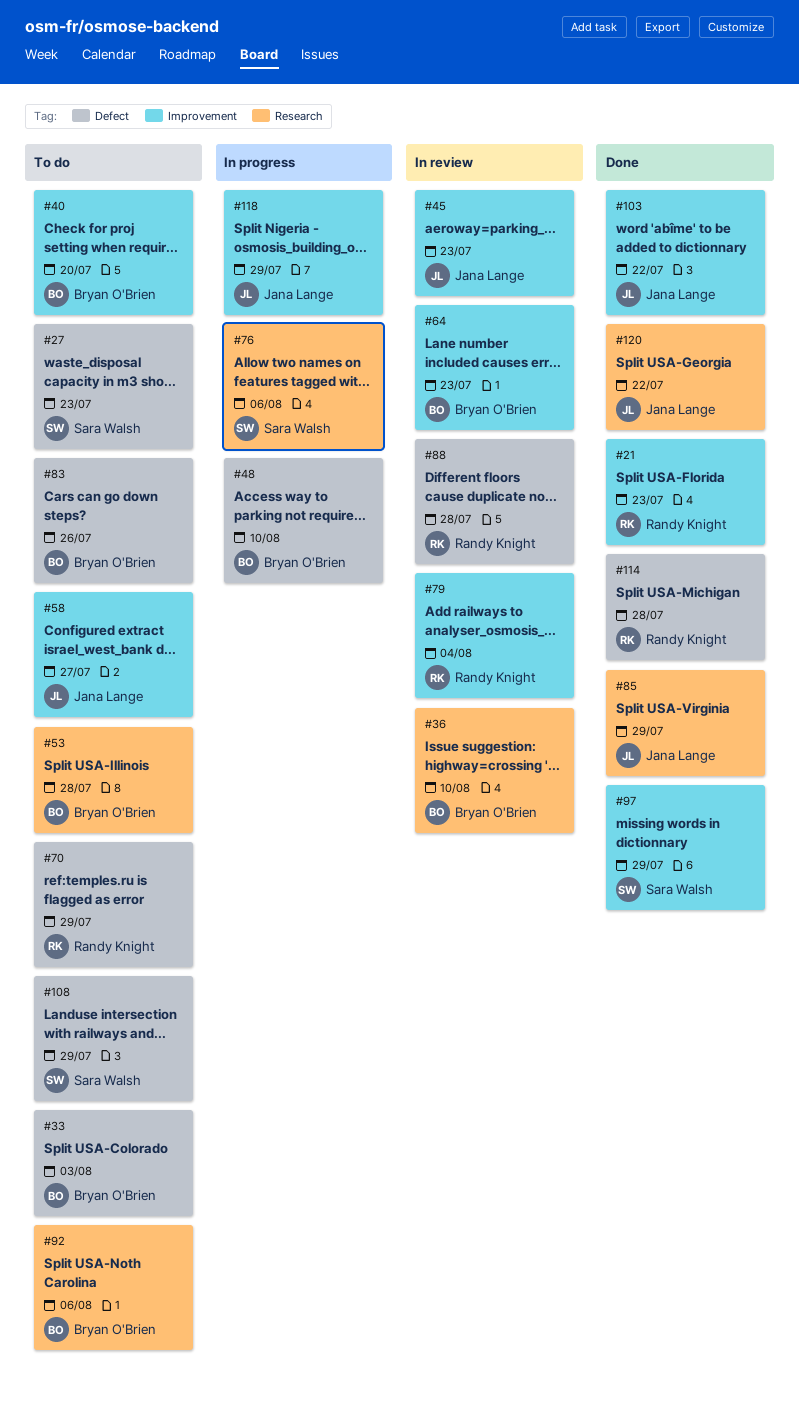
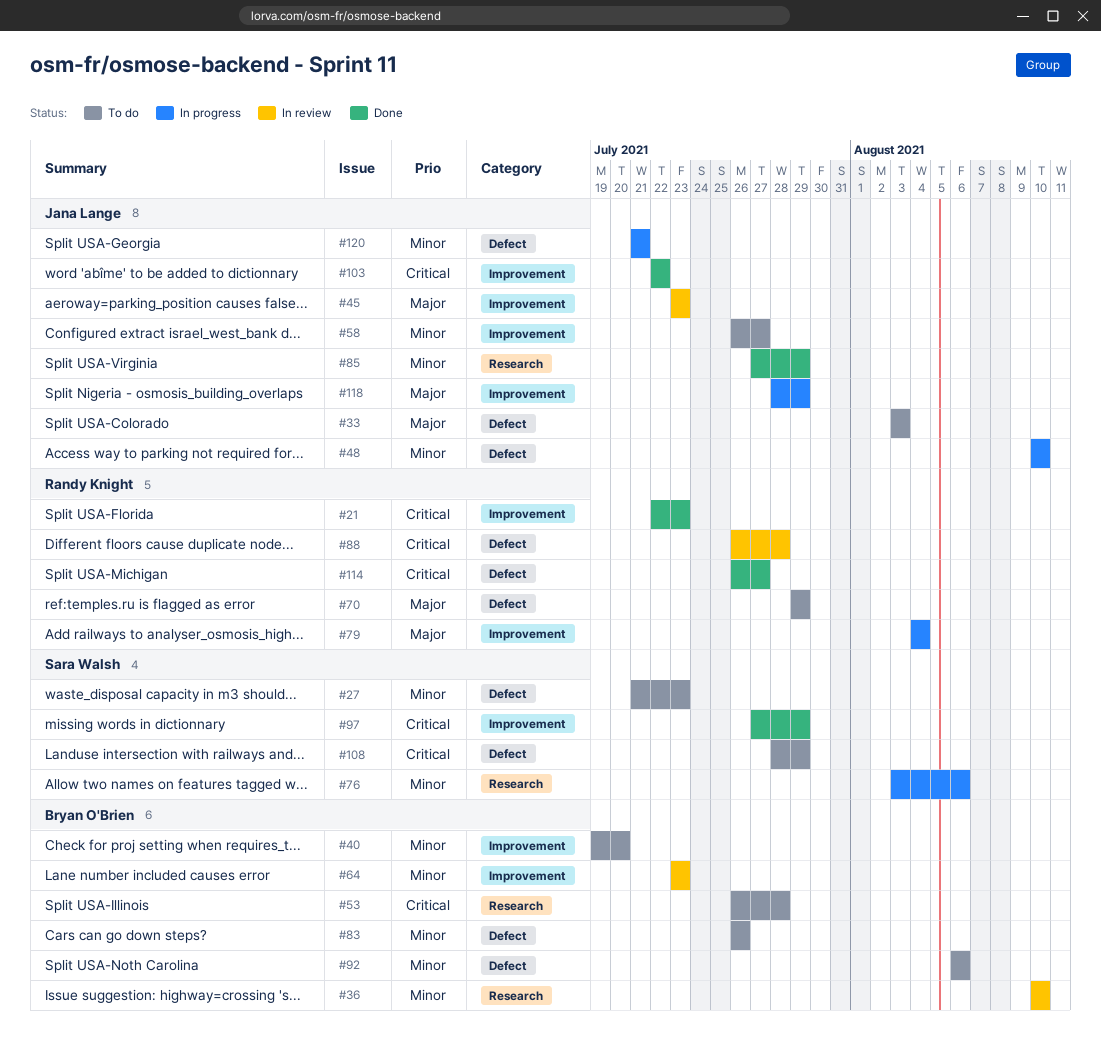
#33, owner: Bryan O'Brien -> Jana Lange
#48, owner: Bryan O'Brien -> Jana Lange
#79, status: In review -> In progress
#92, label: Research -> Defect
#114, due: Jul 28 -> Jul 27
#120, status: Done -> In progress
#120, label: Research -> Defect
#120, due: Jul 22 -> Jul 21

